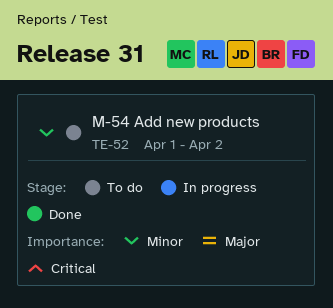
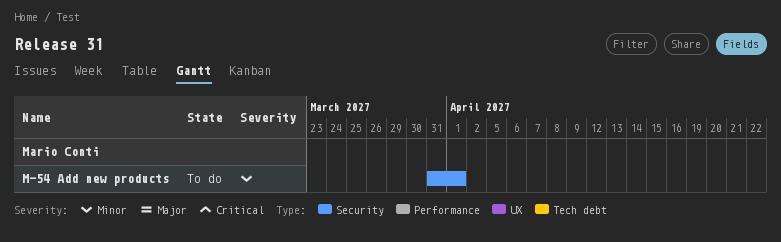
M-54 Add new products, start: Apr 1 -> Mar 31
M-54 Add new products, due: Apr 2 -> Apr 1

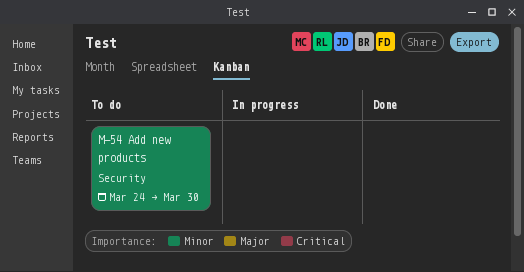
M-54 Add new products, start: Mar 31 -> Mar 24
M-54 Add new products, due: Apr 1 -> Mar 30

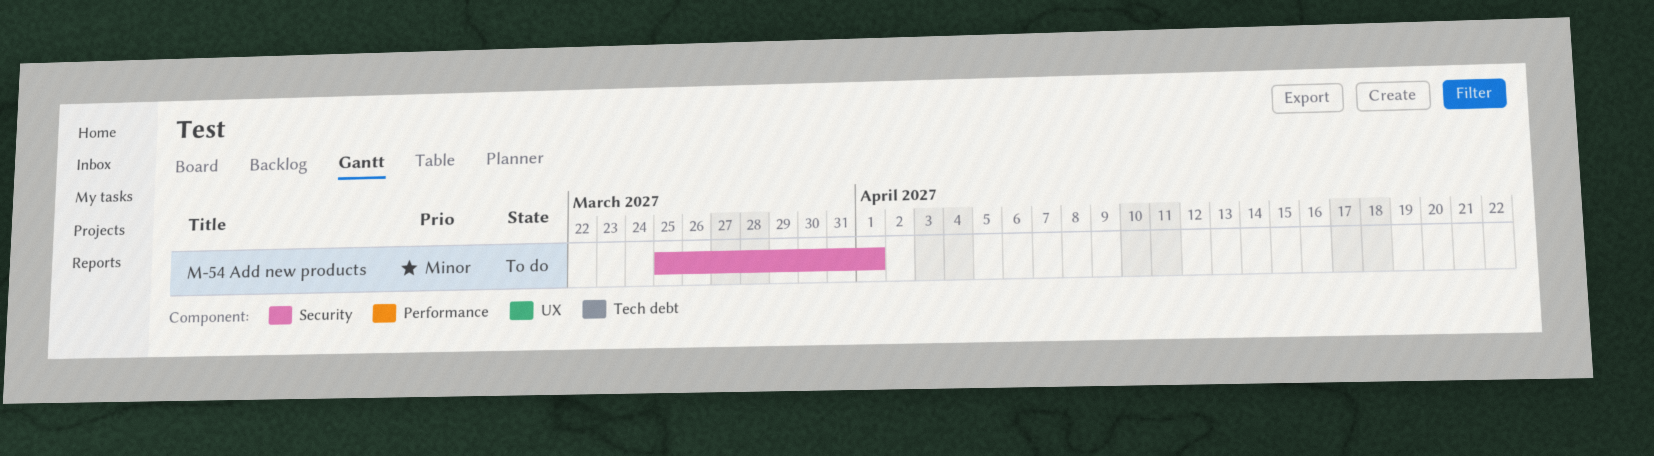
M-54 Add new products, start: Mar 24 -> Mar 25
M-54 Add new products, due: Mar 30 -> Apr 1

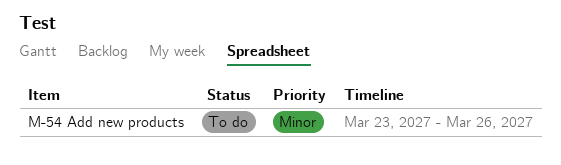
M-54 Add new products, start: Mar 25 -> Mar 23
M-54 Add new products, due: Apr 1 -> Mar 26

